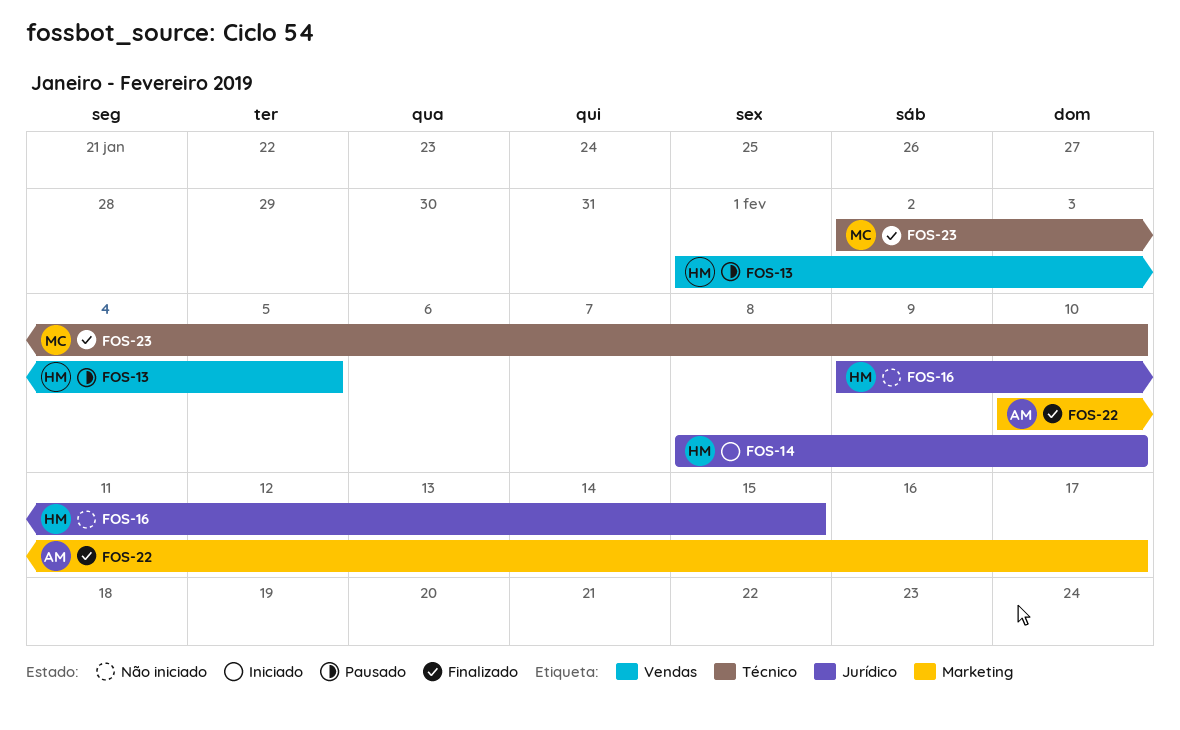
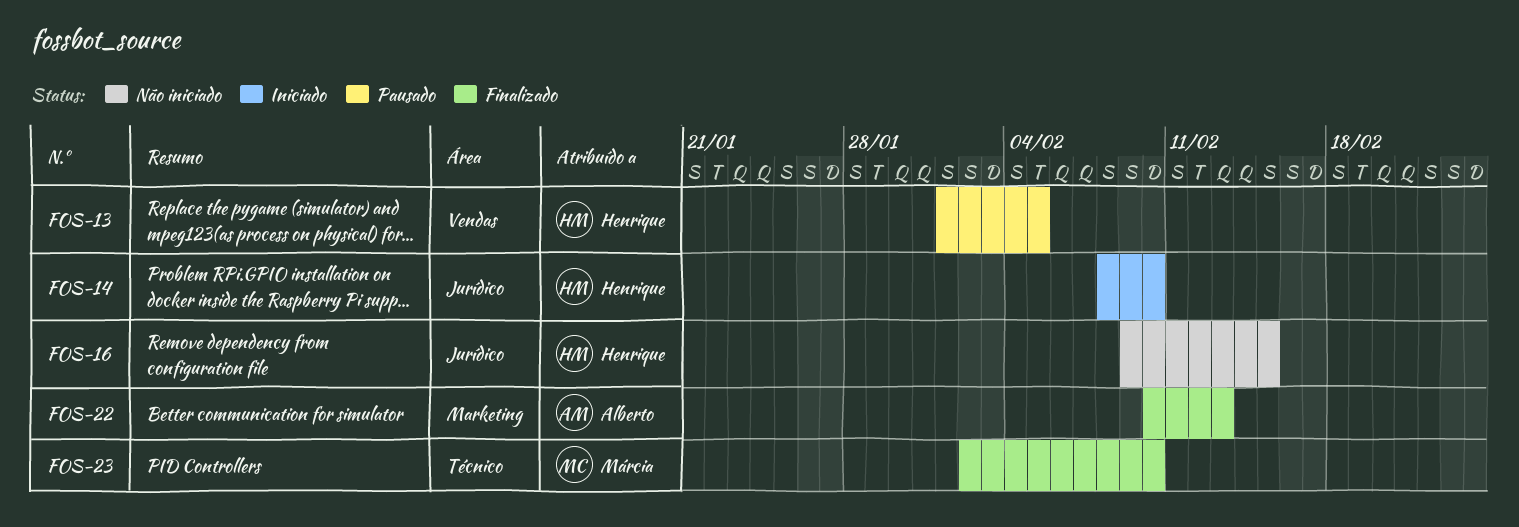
FOS-22, due: Feb 17 -> Feb 13

